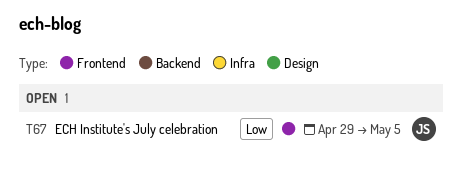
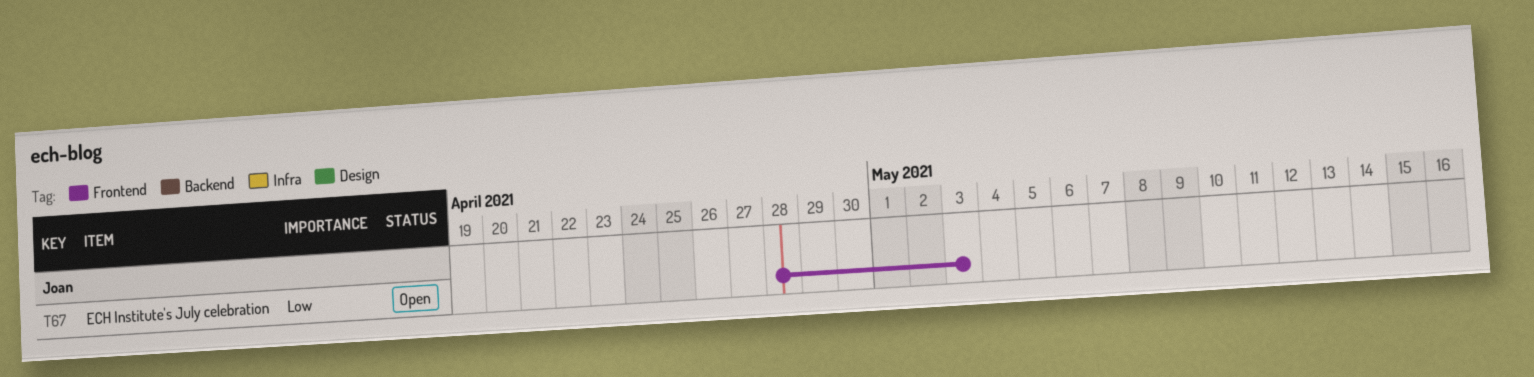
T67, start: Apr 29 -> Apr 28
T67, due: May 5 -> May 3

